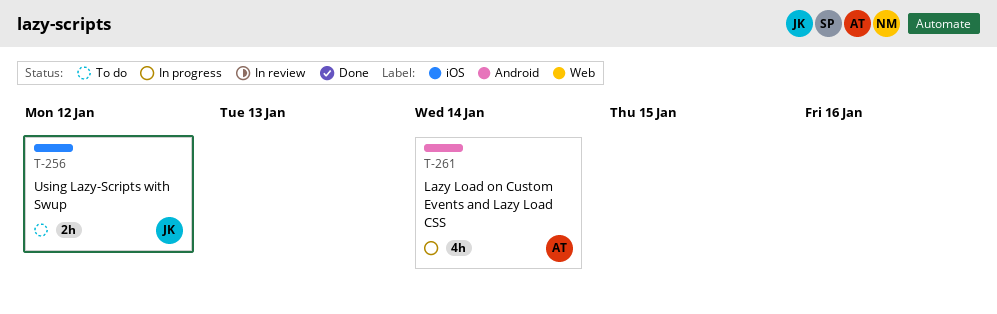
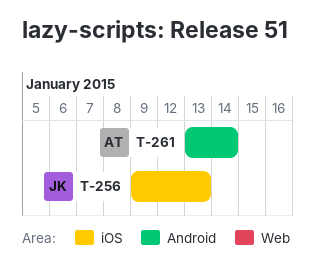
T-256, due: Jan 12 -> Jan 13

